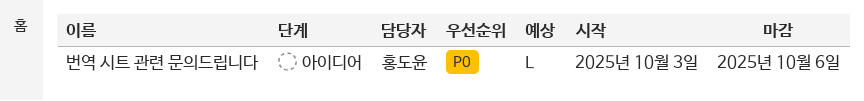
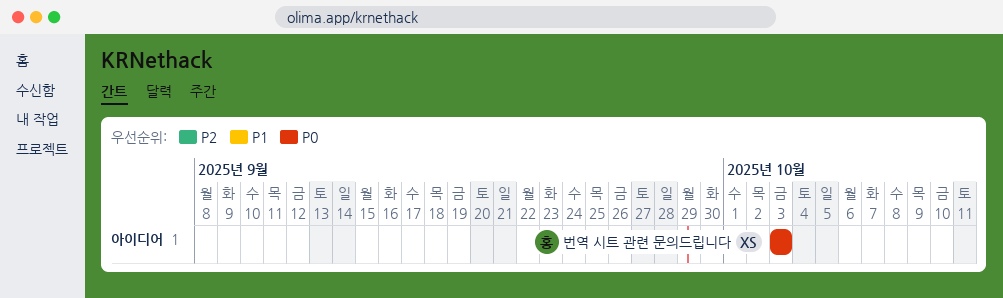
번역 시트 관련 문의드립니다, estimate: L -> XS
번역 시트 관련 문의드립니다, due: Oct 6 -> Oct 3

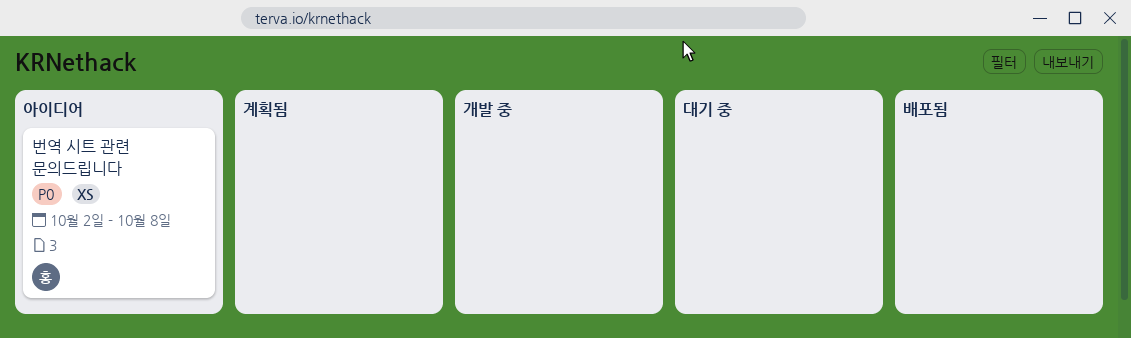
번역 시트 관련 문의드립니다, start: Oct 3 -> Oct 2
번역 시트 관련 문의드립니다, due: Oct 3 -> Oct 8

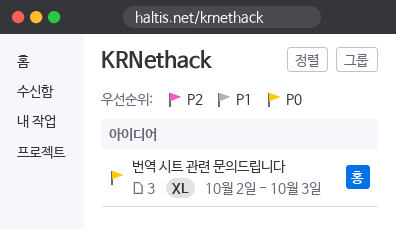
번역 시트 관련 문의드립니다, estimate: XS -> XL
번역 시트 관련 문의드립니다, due: Oct 8 -> Oct 3

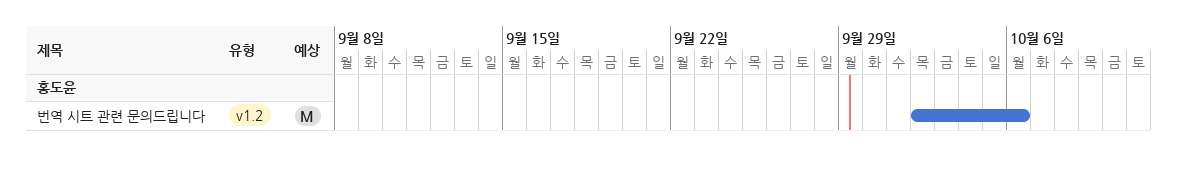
번역 시트 관련 문의드립니다, estimate: XL -> M
번역 시트 관련 문의드립니다, due: Oct 3 -> Oct 6

